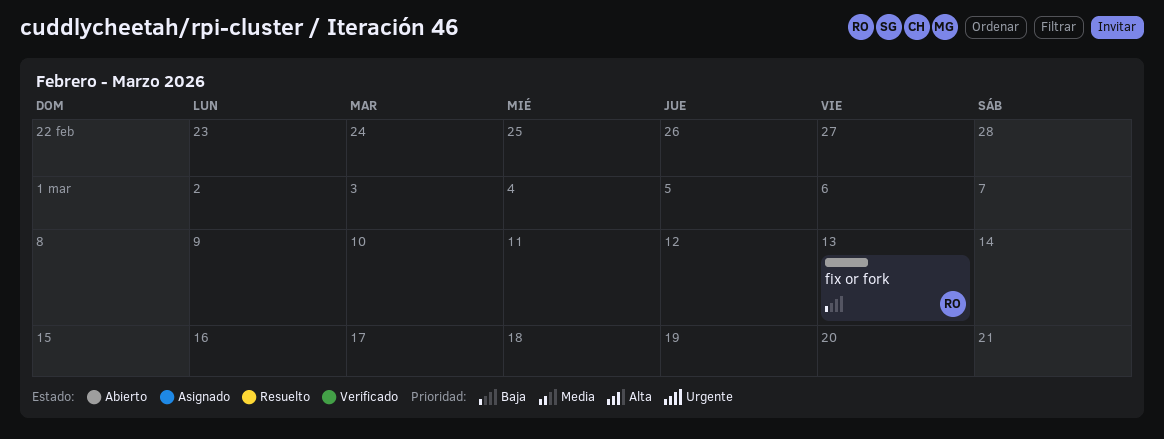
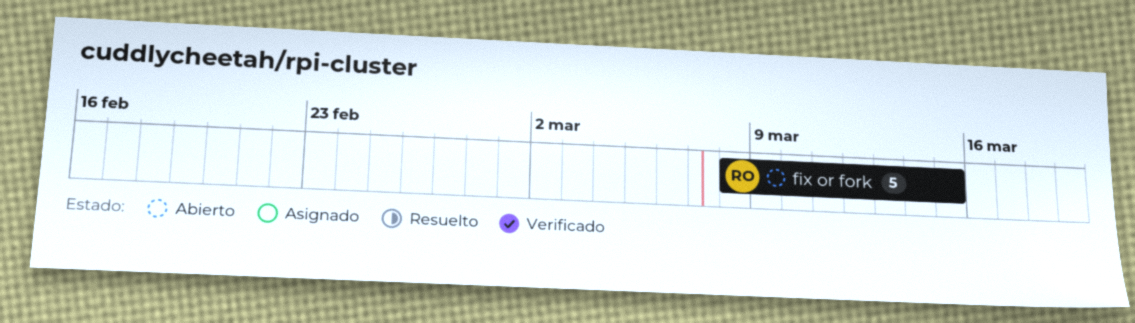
fix or fork, due: Mar 13 -> Mar 15

